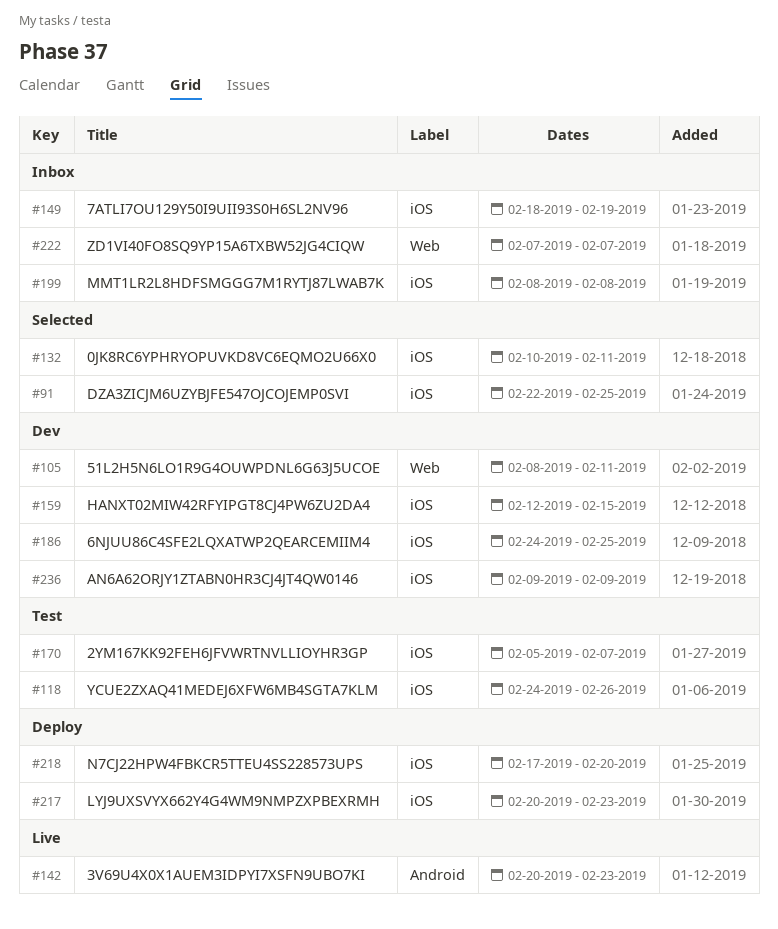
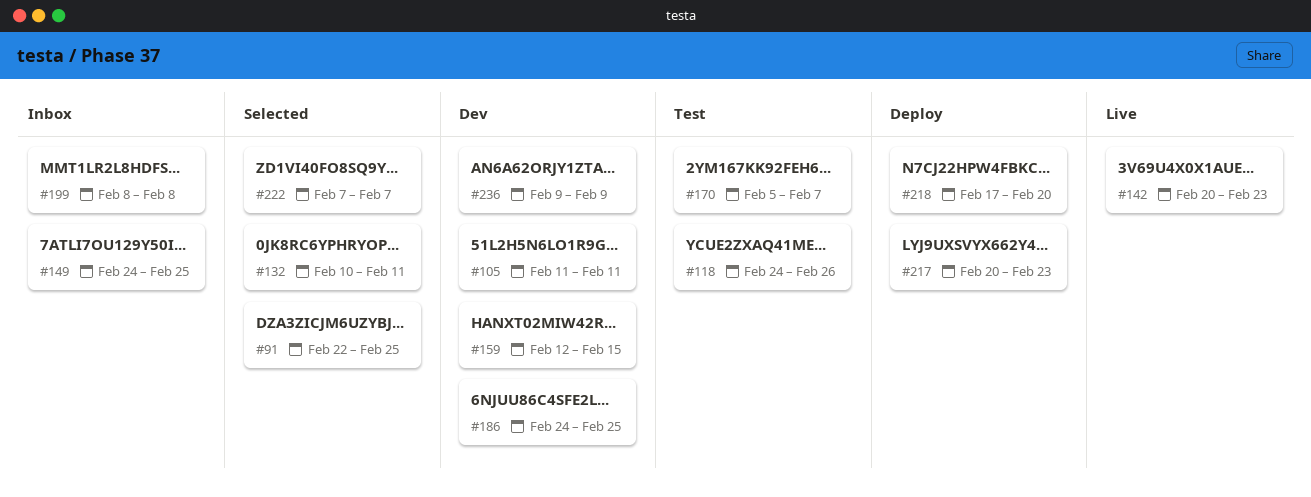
#105, start: Feb 8 -> Feb 11
#149, start: Feb 18 -> Feb 24
#149, due: Feb 19 -> Feb 25
#222, status: Inbox -> Selected

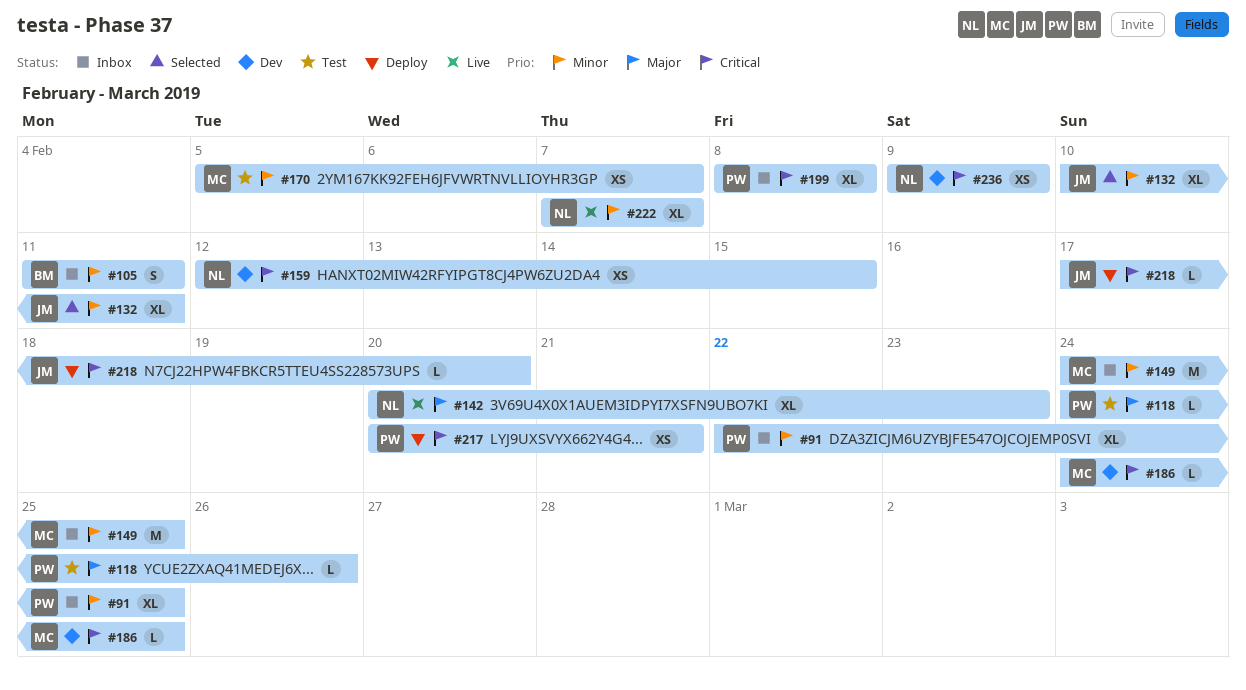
#91, status: Selected -> Inbox
#105, status: Dev -> Inbox
#217, due: Feb 23 -> Feb 21
#222, status: Selected -> Live

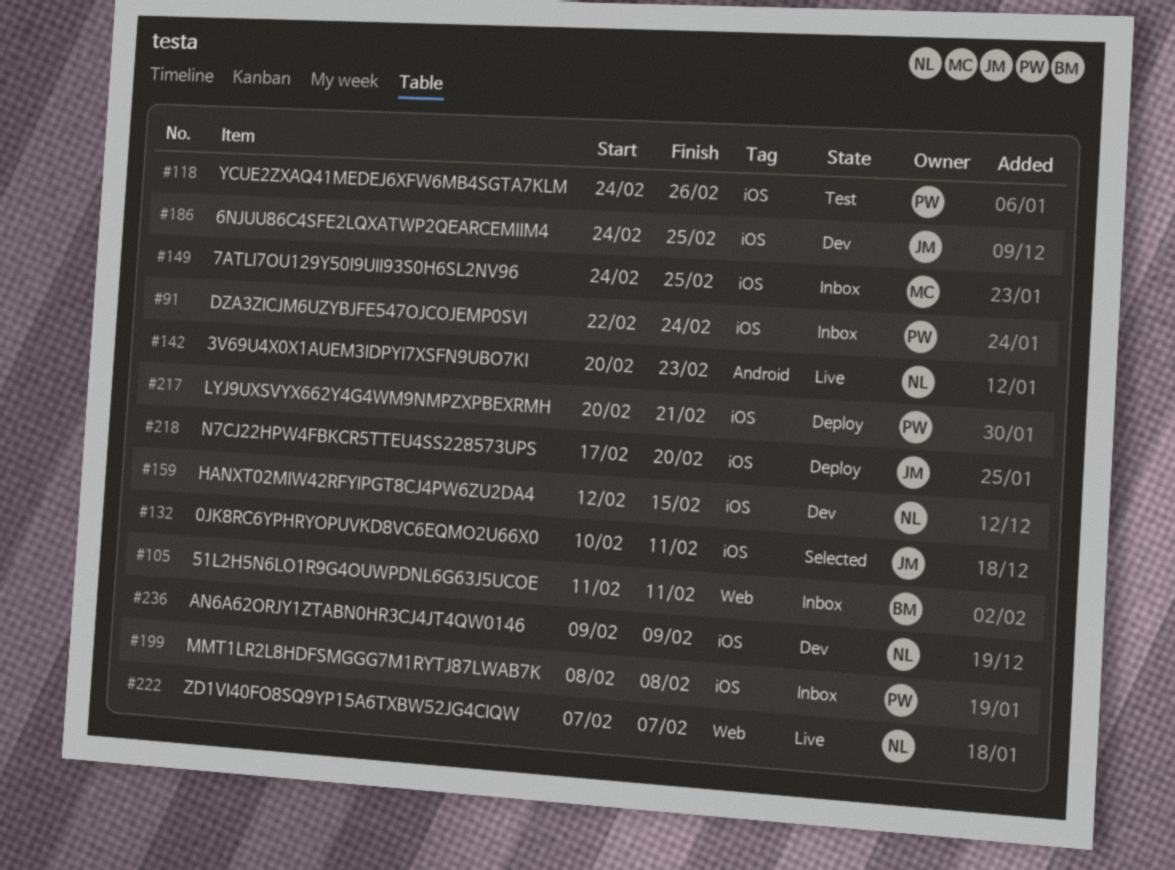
#91, due: Feb 25 -> Feb 24
#170: present -> none
#186, owner: MC -> JM

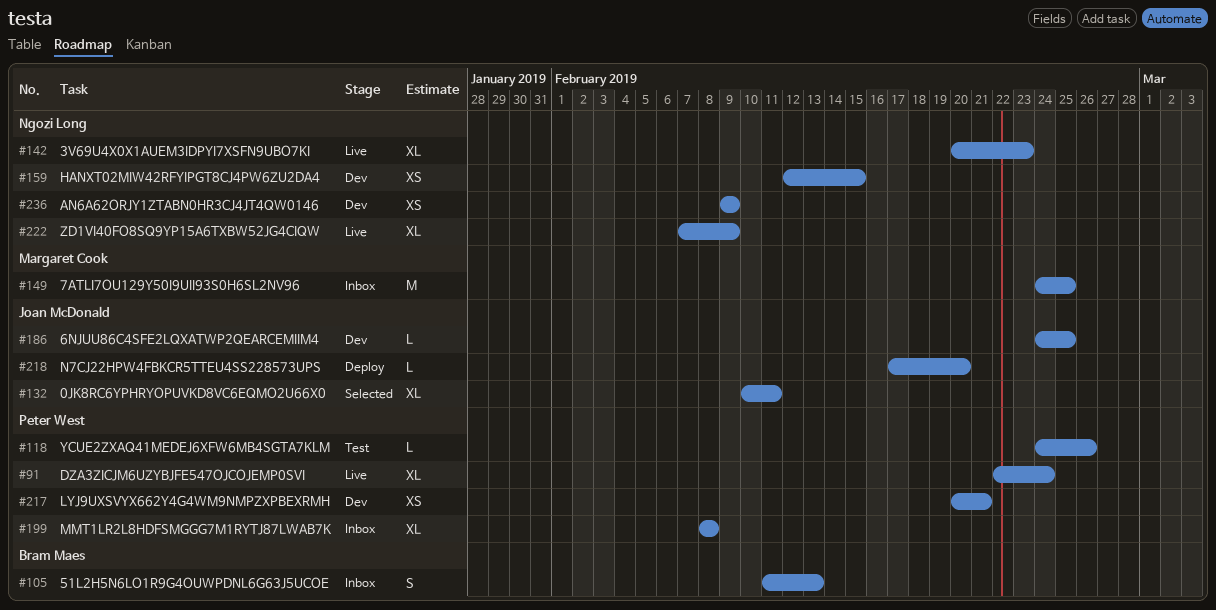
#91, status: Inbox -> Live
#105, due: Feb 11 -> Feb 13
#217, status: Deploy -> Dev
#222, due: Feb 7 -> Feb 9

